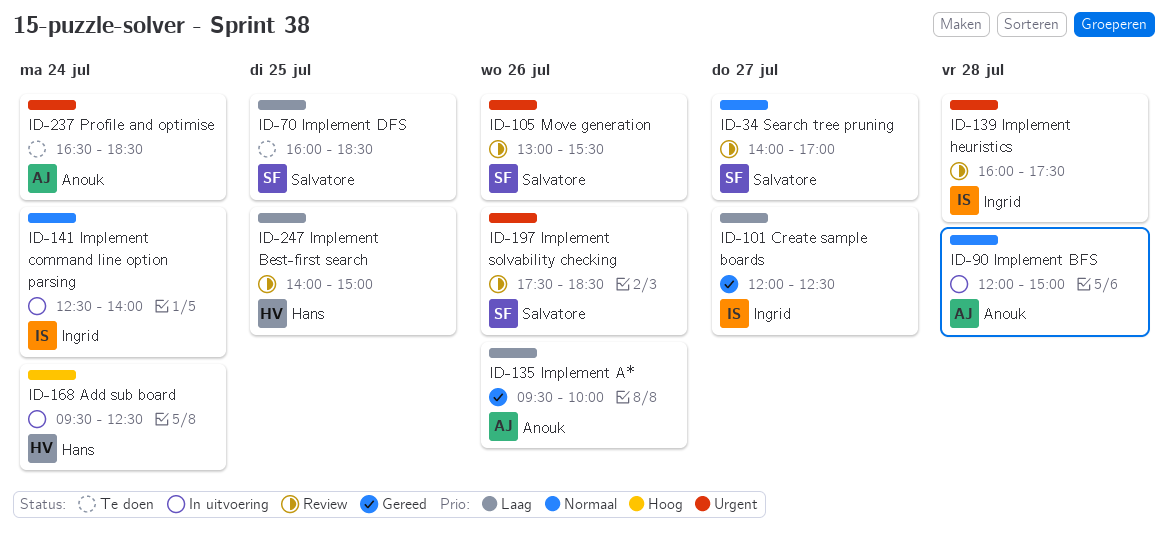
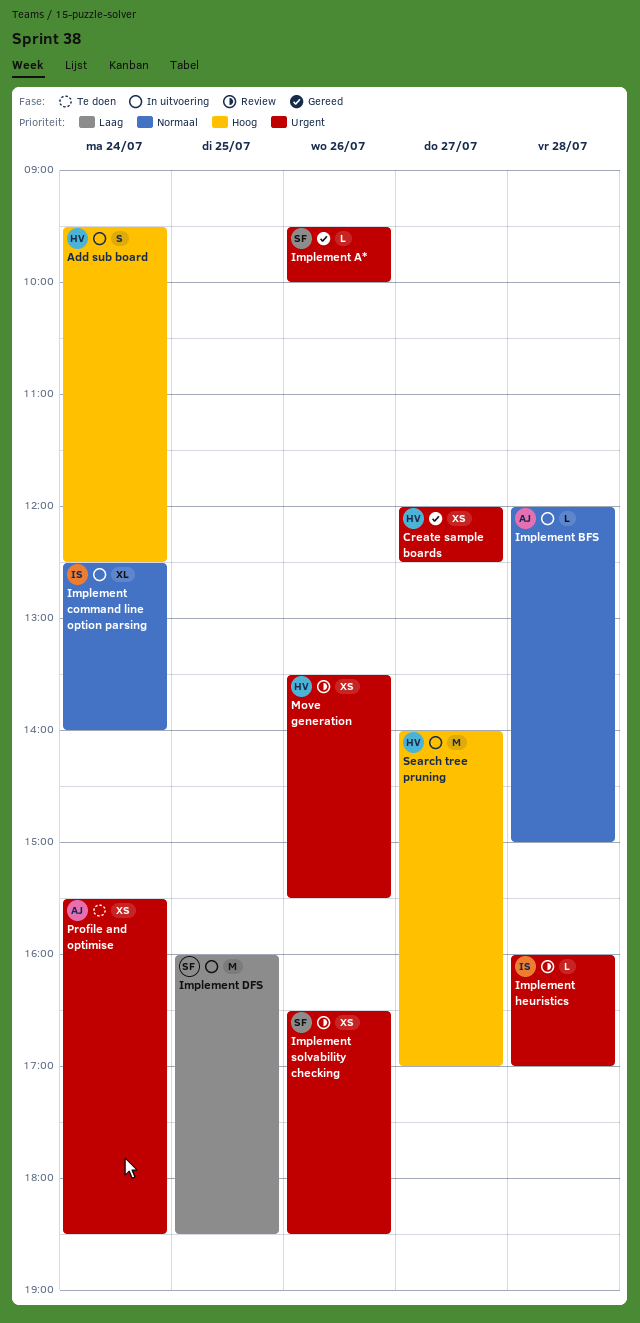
Create sample boards, owner: Ingrid -> Hans
Create sample boards, priority: Laag -> Urgent
Implement A*, owner: Anouk -> Salvatore
Implement A*, priority: Laag -> Urgent
Implement Best-first search: present -> none
Implement DFS, status: Te doen -> In uitvoering
Implement heuristics, ends: 17:30 -> 17:00
Implement solvability checking, begins: 17:30 -> 16:30
Move generation, owner: Salvatore -> Hans
Move generation, begins: 13:00 -> 13:30
Profile and optimise, begins: 16:30 -> 15:30
Search tree pruning, status: Review -> In uitvoering
Search tree pruning, owner: Salvatore -> Hans
Search tree pruning, priority: Normaal -> Hoog

